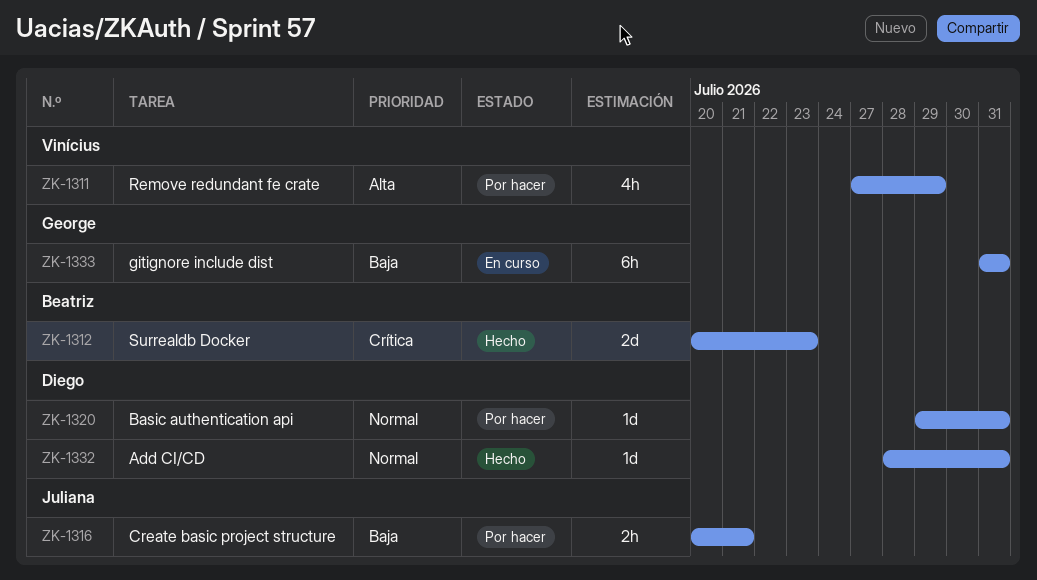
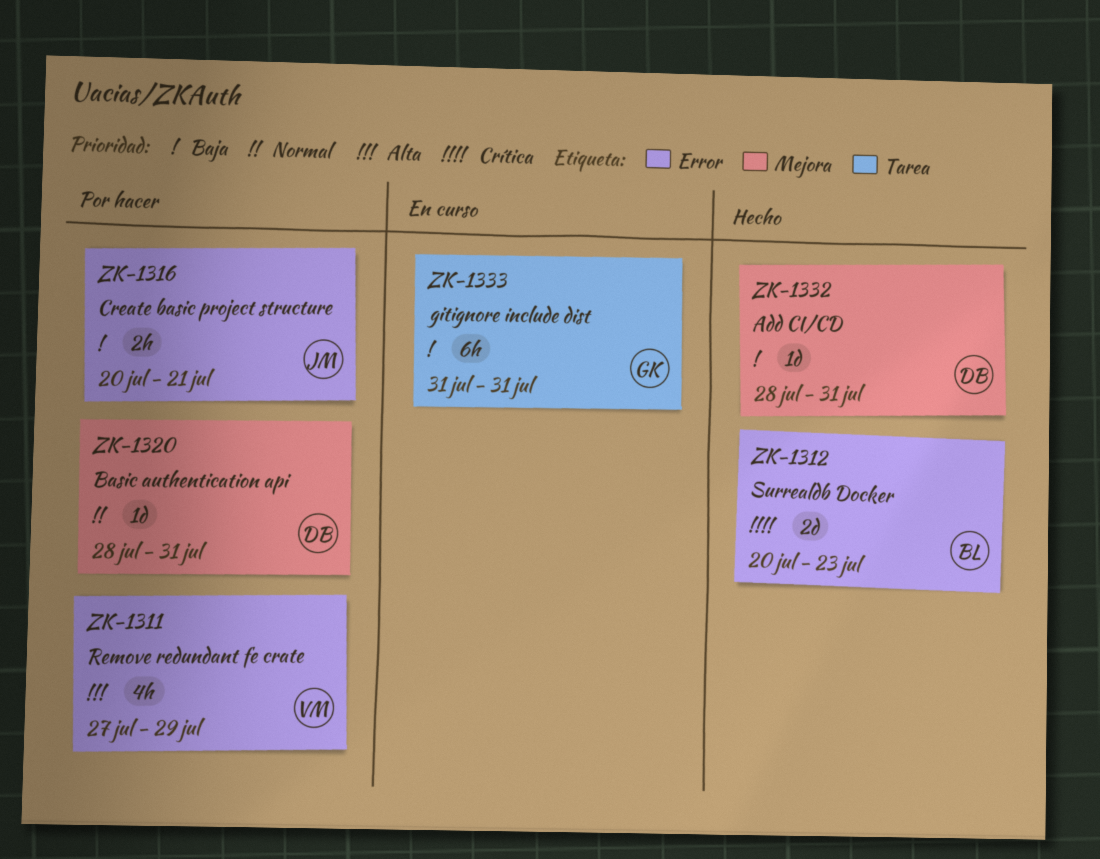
ZK-1320, start: Jul 29 -> Jul 28
ZK-1332, priority: Normal -> Baja

